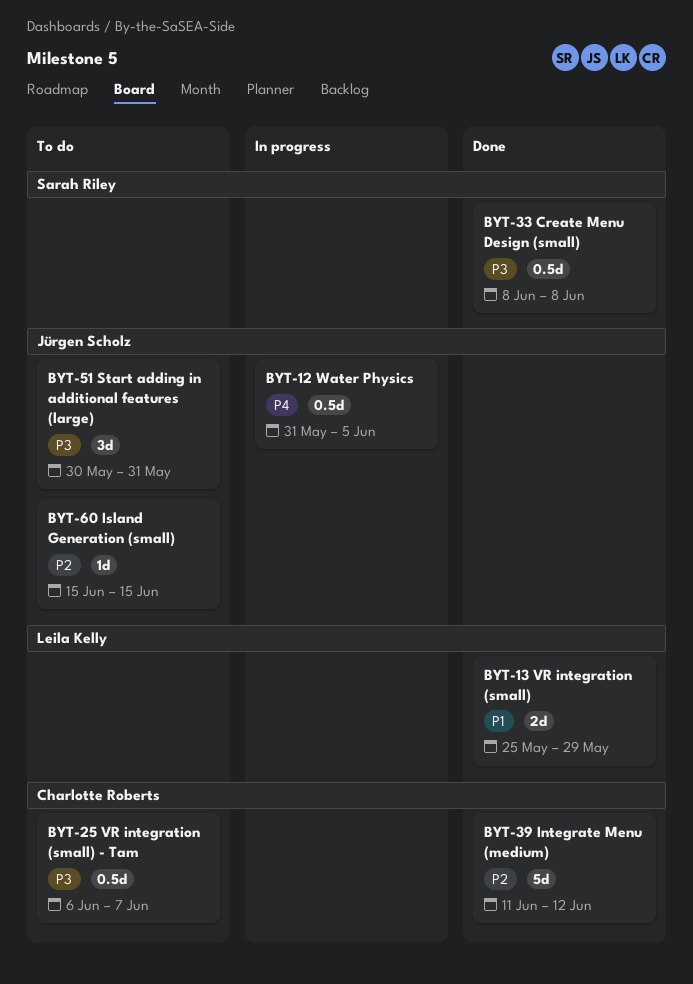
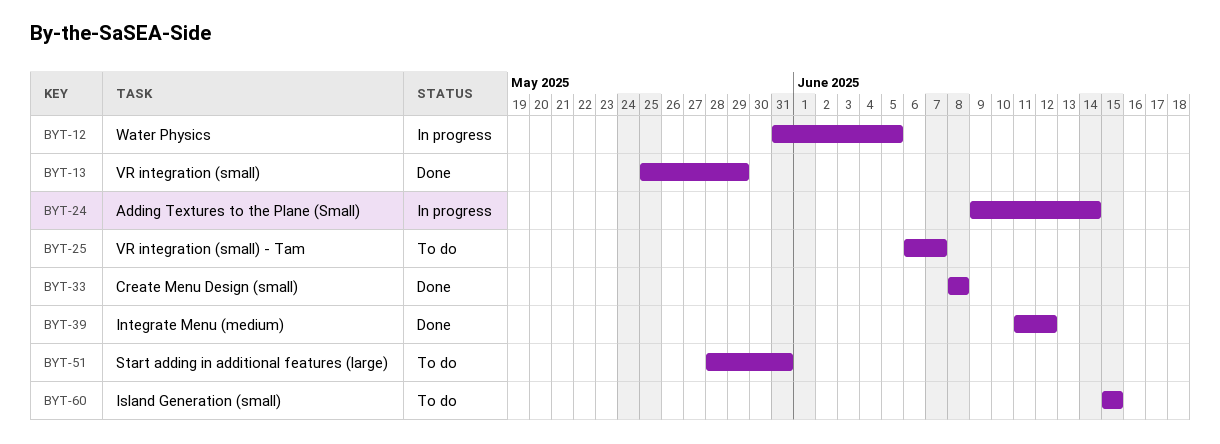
BYT-24: none -> present
BYT-51, start: May 30 -> May 28

